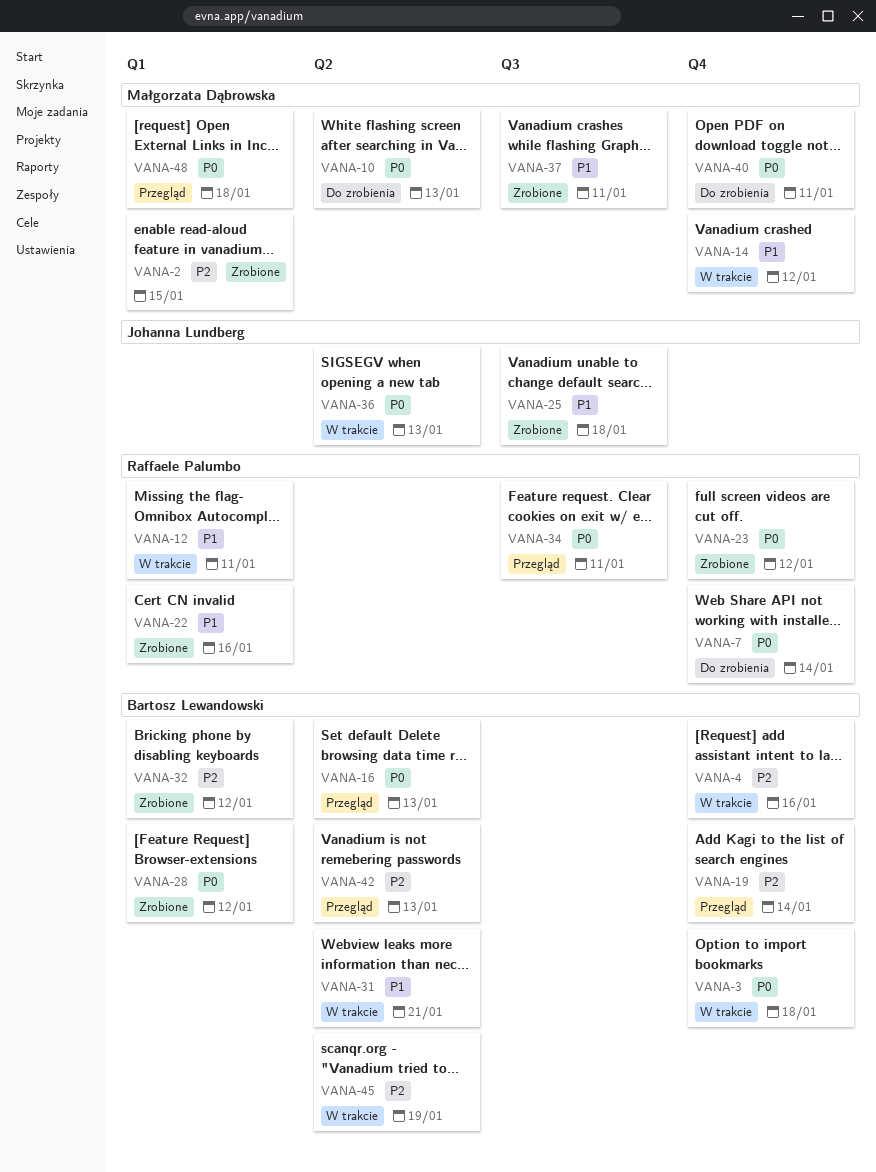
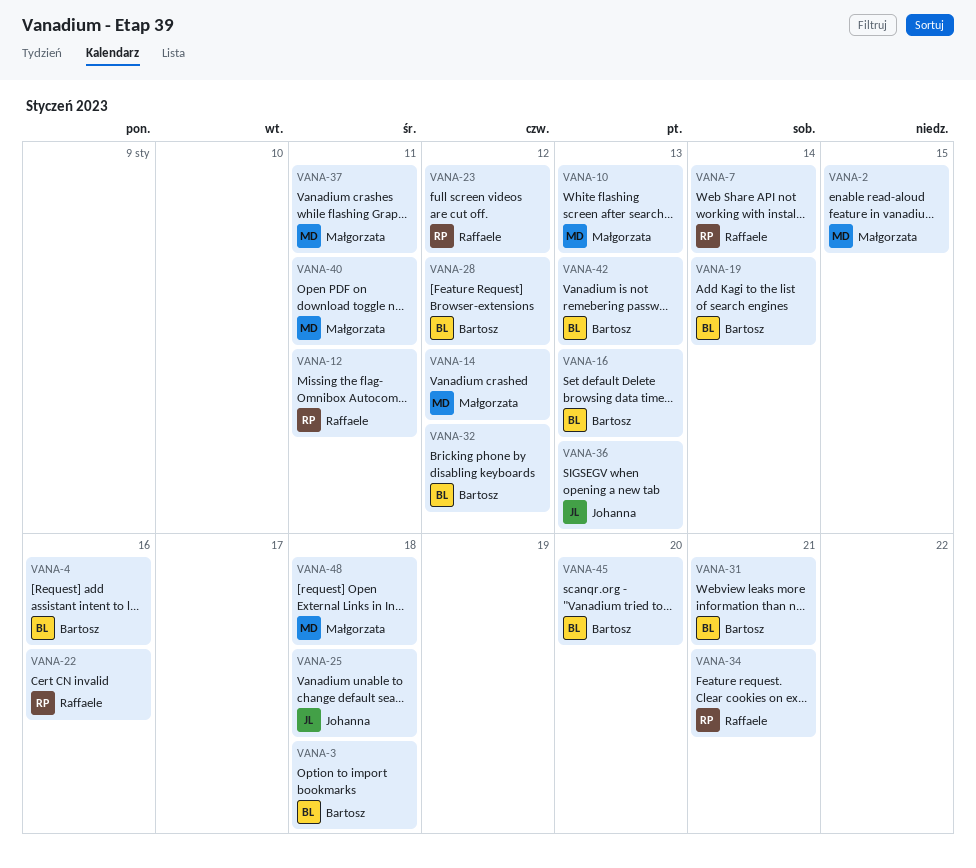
VANA-34, due: Jan 11 -> Jan 21
VANA-45, due: Jan 19 -> Jan 20

